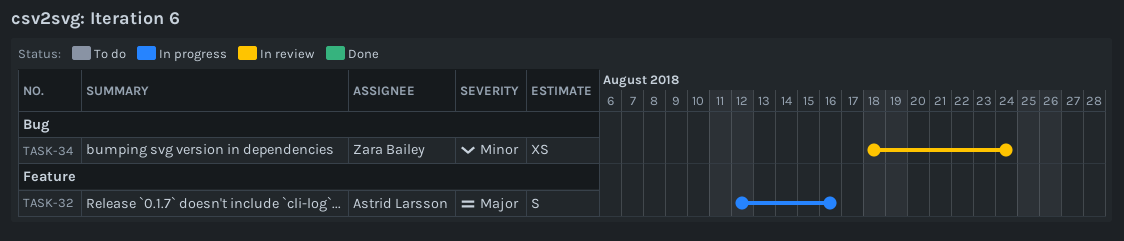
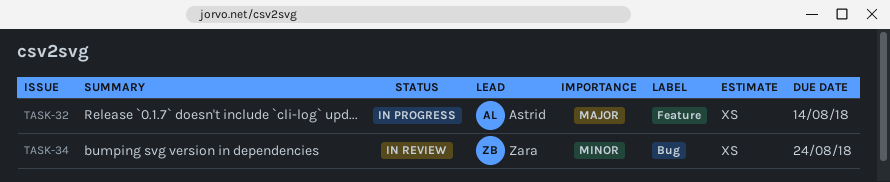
TASK-32, estimate: S -> XS
TASK-32, due: Aug 16 -> Aug 14

